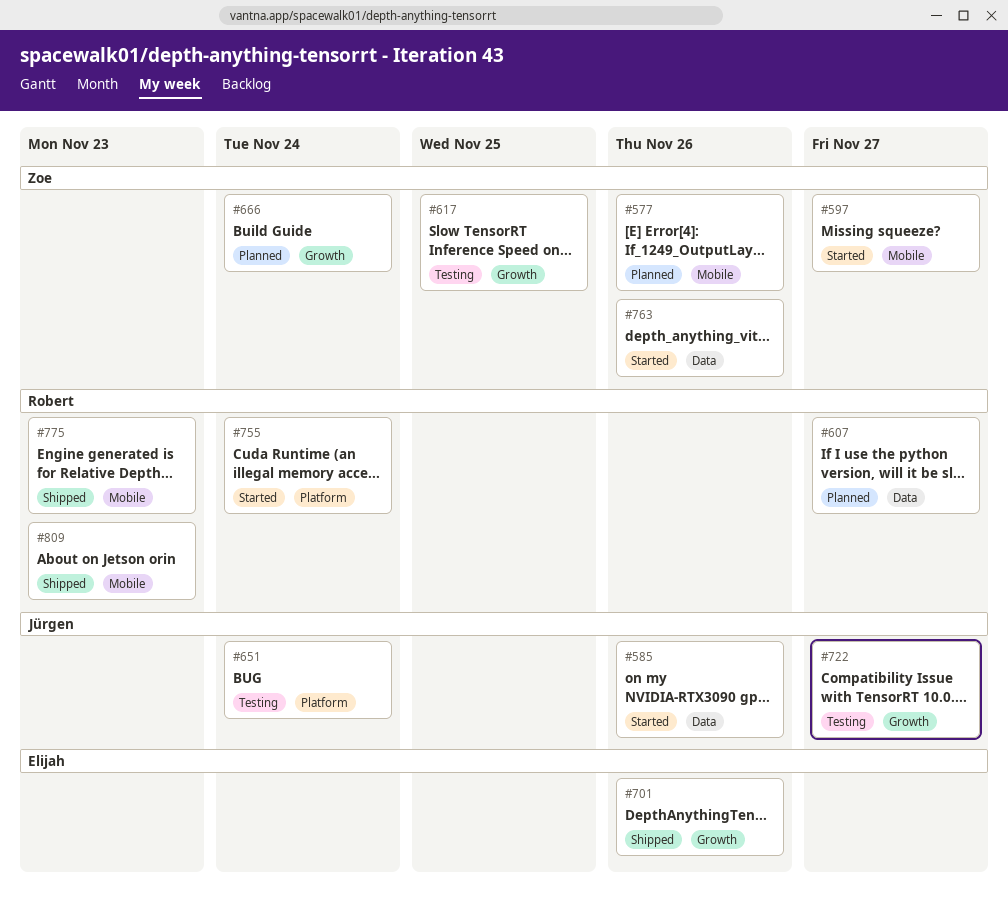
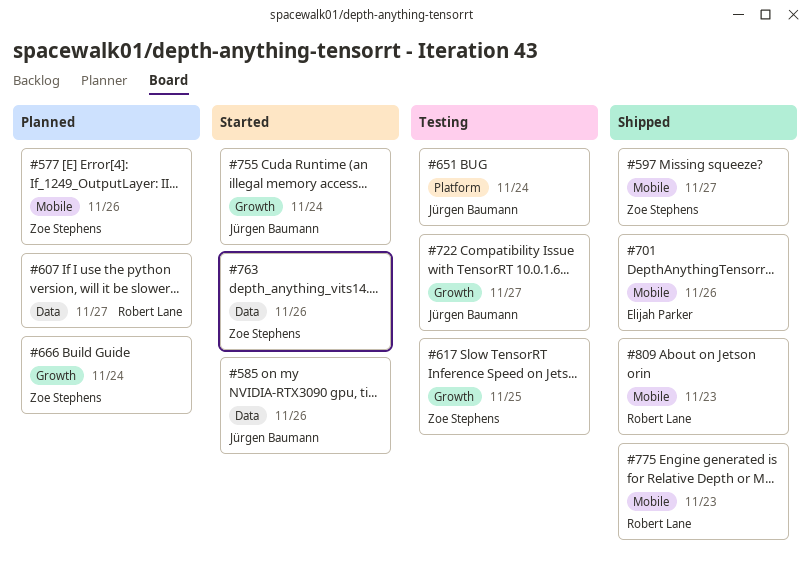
#597, status: Started -> Shipped
#701, label: Growth -> Mobile
#755, owner: Robert Lane -> Jürgen Baumann
#755, label: Platform -> Growth

